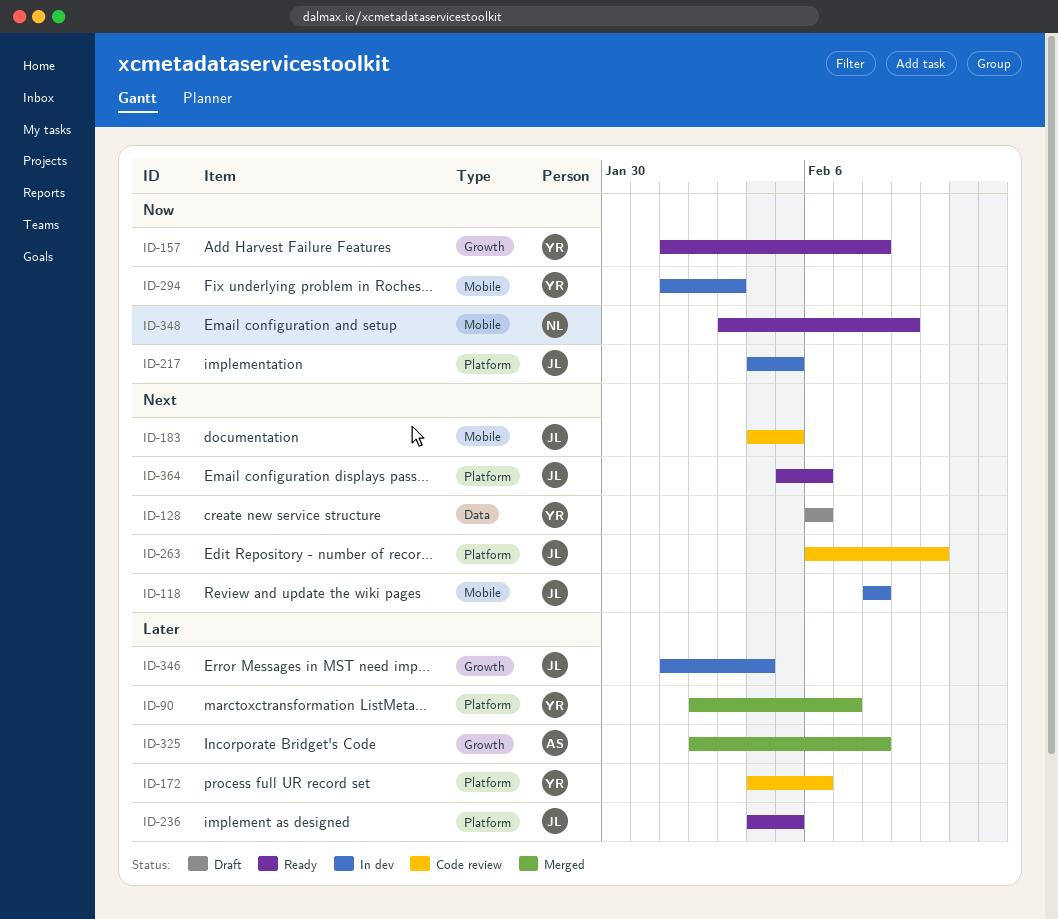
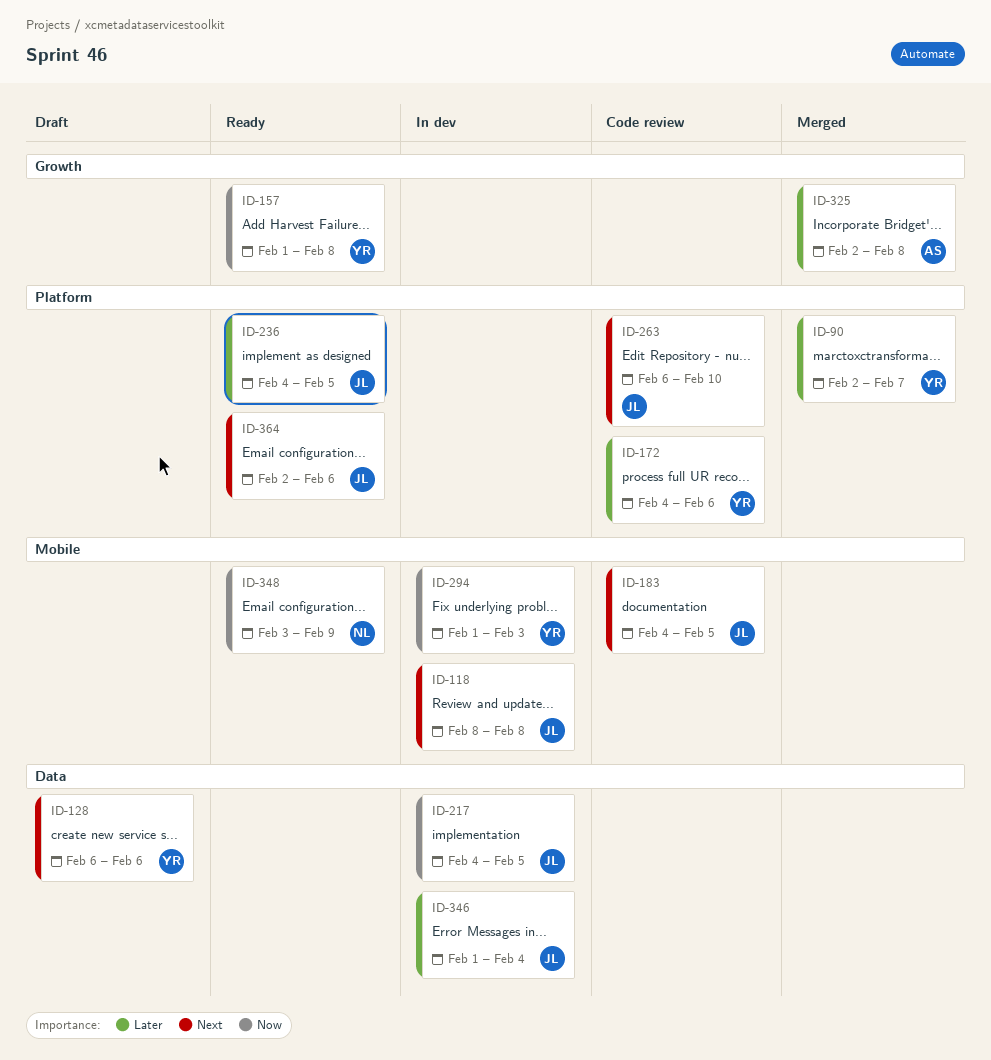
ID-217, label: Platform -> Data
ID-346, label: Growth -> Data
ID-364, start: Feb 5 -> Feb 2

